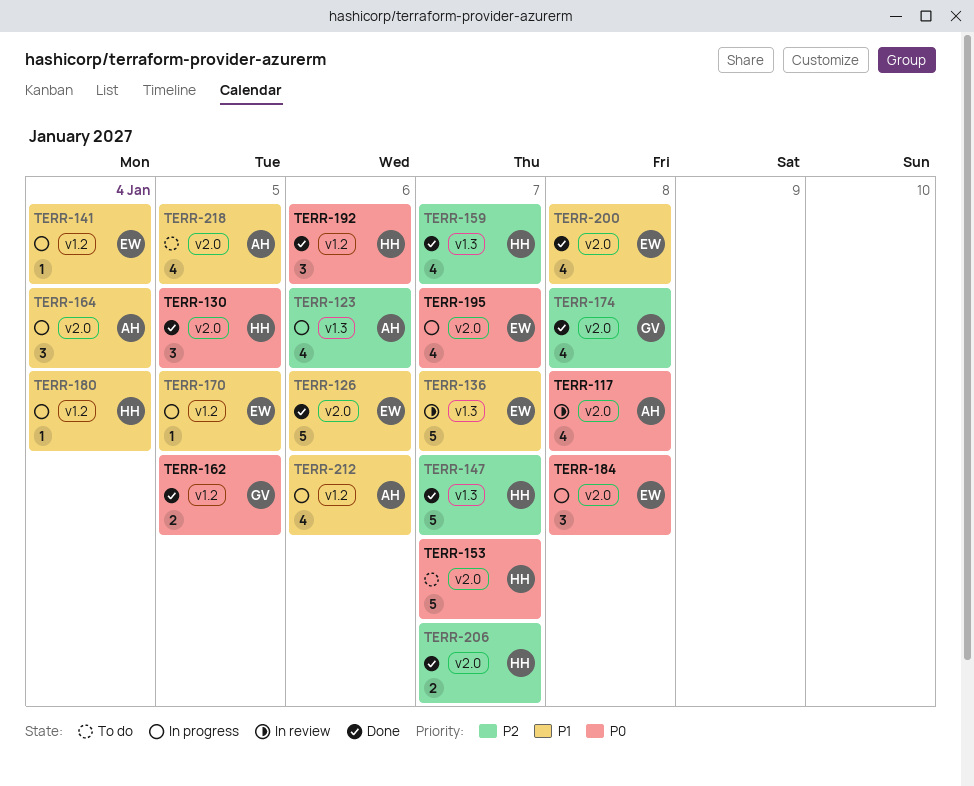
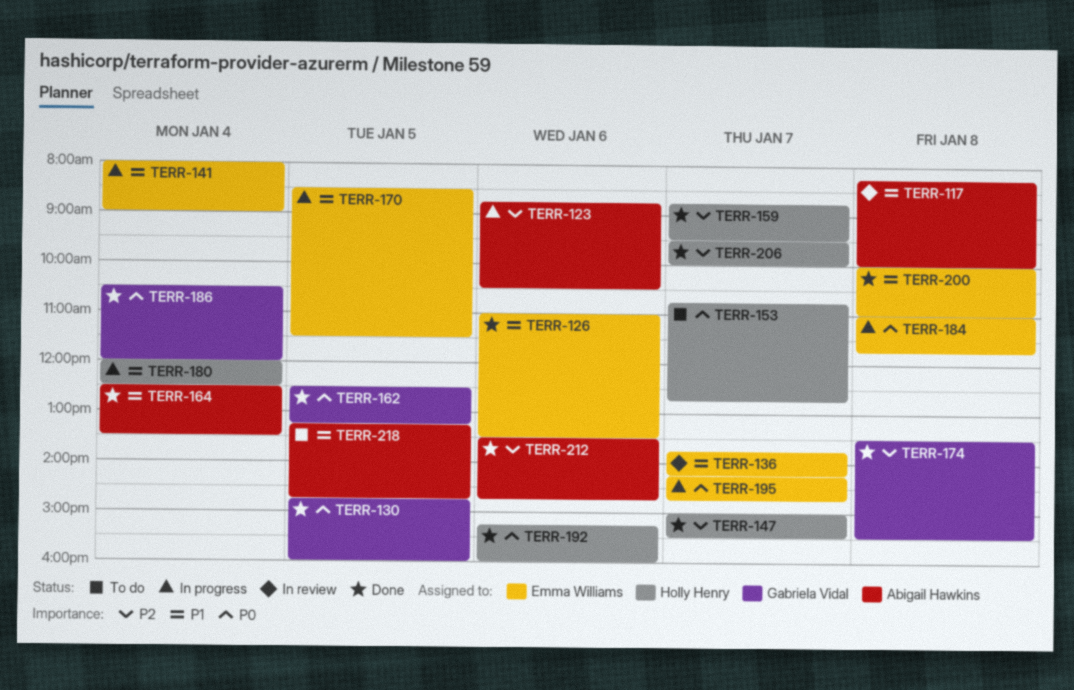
TERR-117, priority: P0 -> P1
TERR-130, owner: Holly Henry -> Gabriela Vidal
TERR-164, status: In progress -> Done
TERR-186: none -> present
TERR-212, status: In progress -> Done
TERR-212, priority: P1 -> P2

